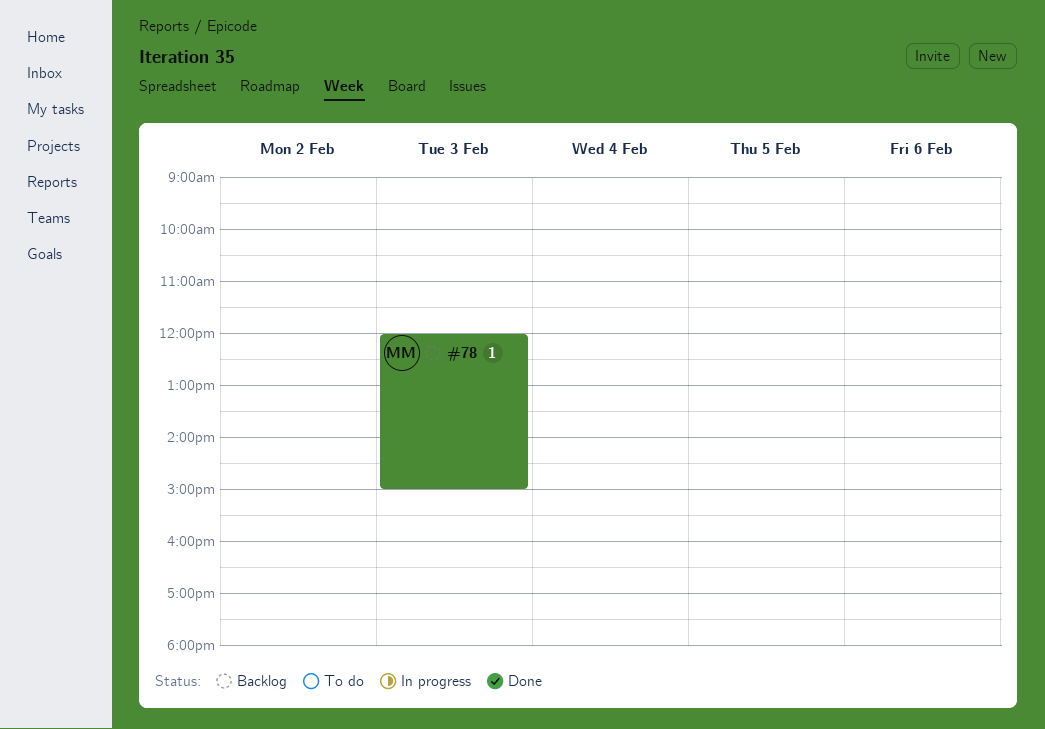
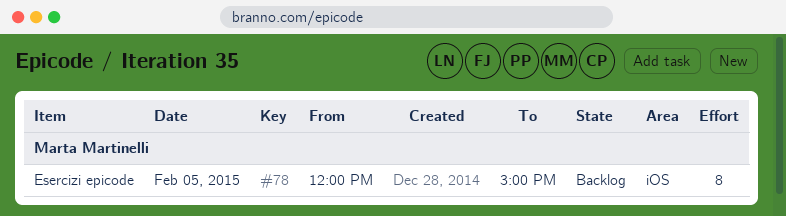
#78, estimate: 1 -> 8
#78, day: Feb 3 -> Feb 5

